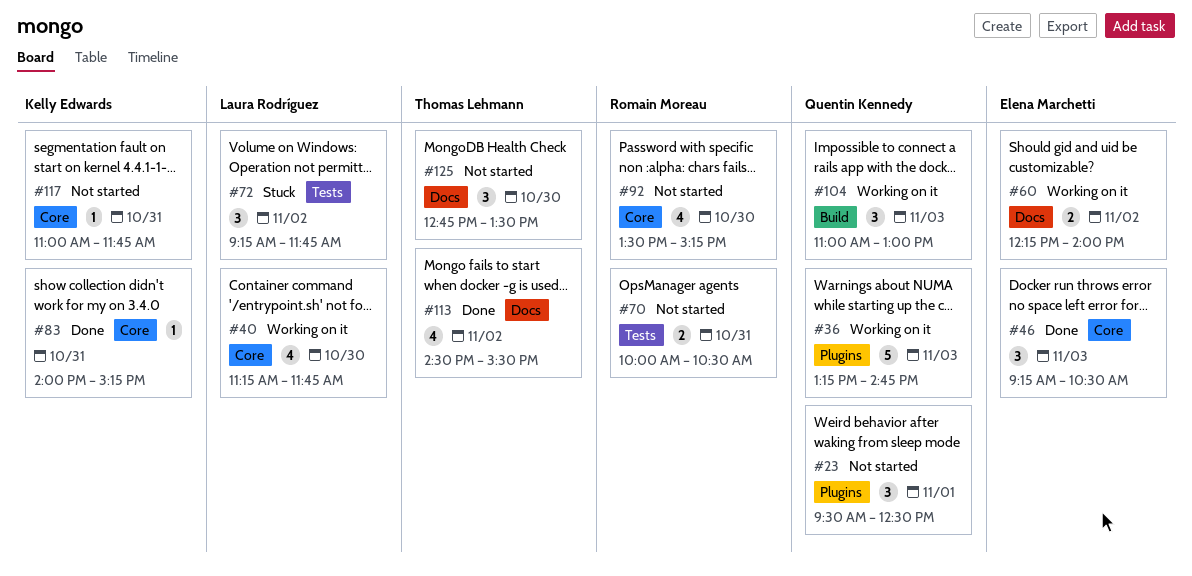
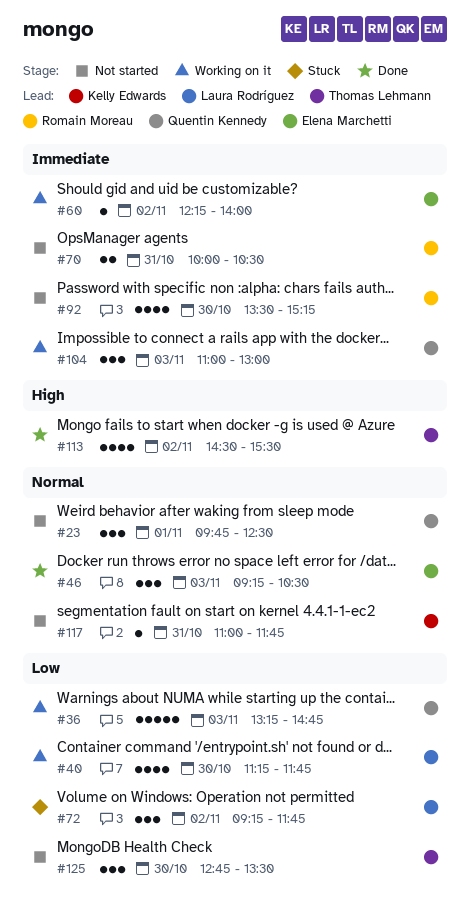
#23, begins: 09:30 -> 09:45
#60, estimate: 2 -> 1
#83: present -> none

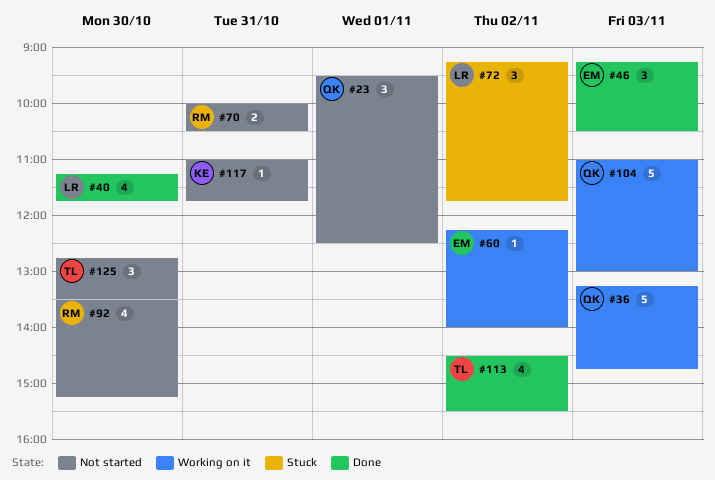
#23, begins: 09:45 -> 09:30
#40, status: Working on it -> Done
#104, estimate: 3 -> 5

